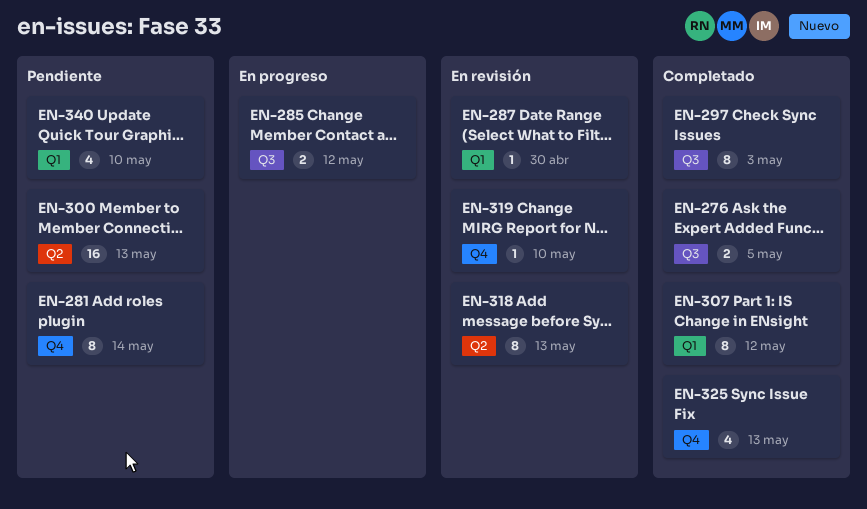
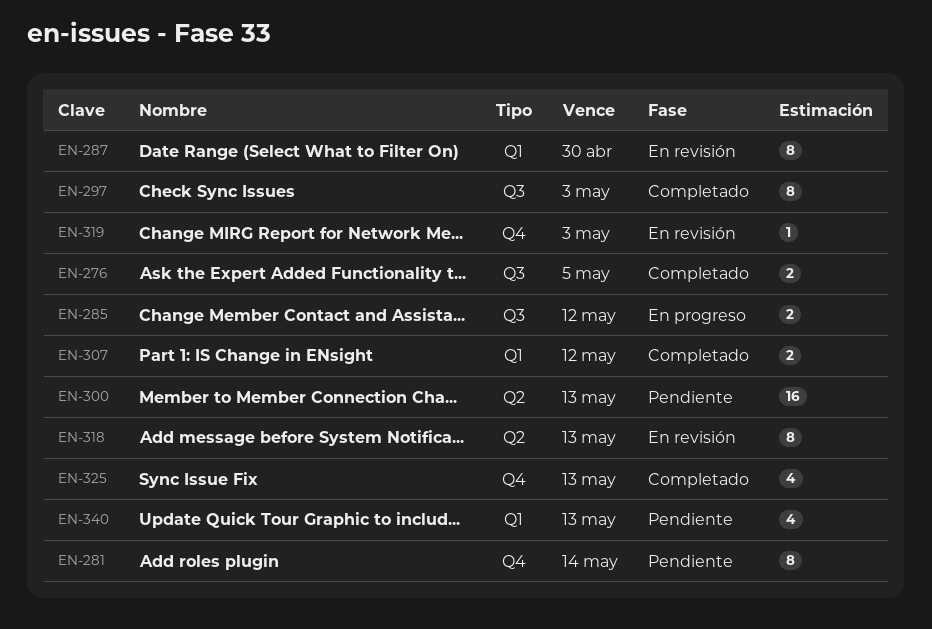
EN-287, estimate: 1 -> 8
EN-307, estimate: 8 -> 2
EN-319, due: May 10 -> May 3
EN-340, due: May 10 -> May 13

